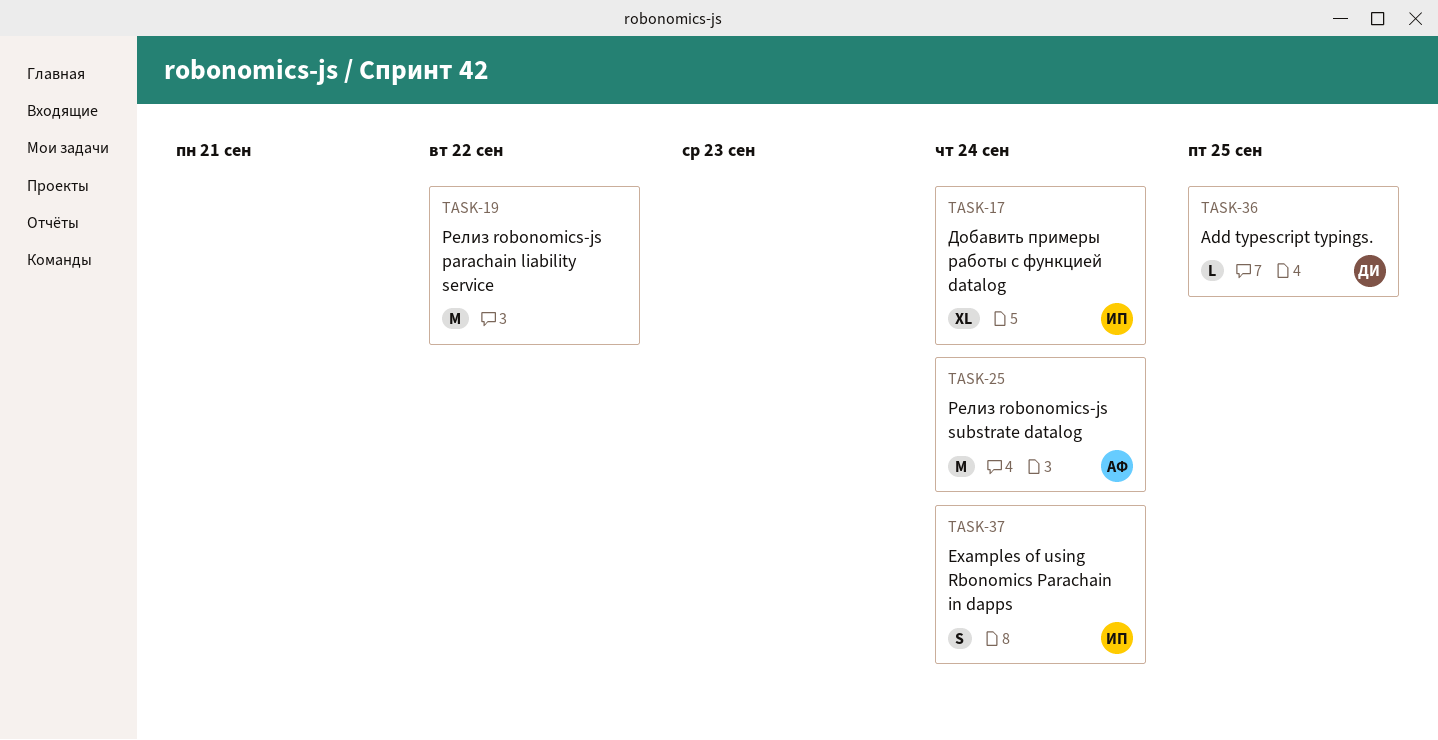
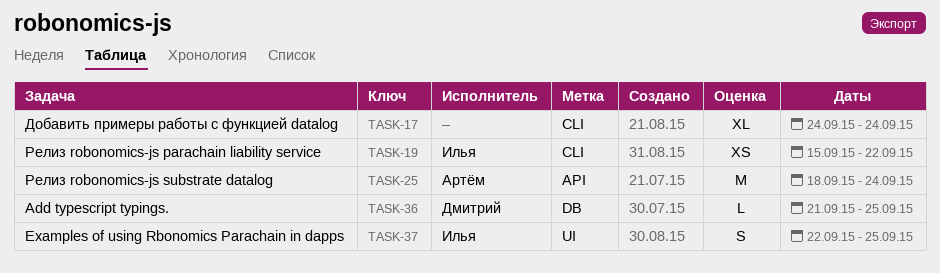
TASK-17, owner: Илья -> none
TASK-19, owner: none -> Илья
TASK-19, estimate: M -> XS
TASK-37, due: Sep 24 -> Sep 25

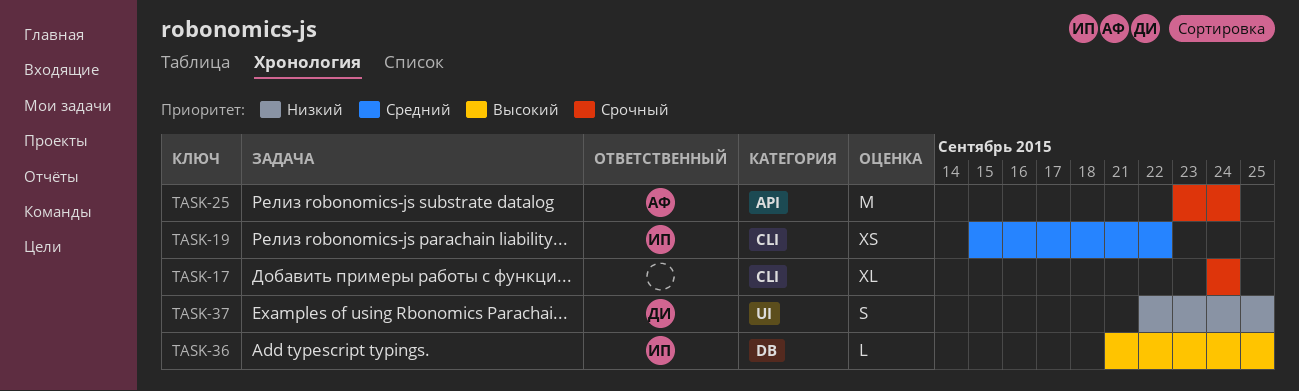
TASK-25, start: Sep 18 -> Sep 23
TASK-36, owner: Дмитрий -> Илья
TASK-37, owner: Илья -> Дмитрий

